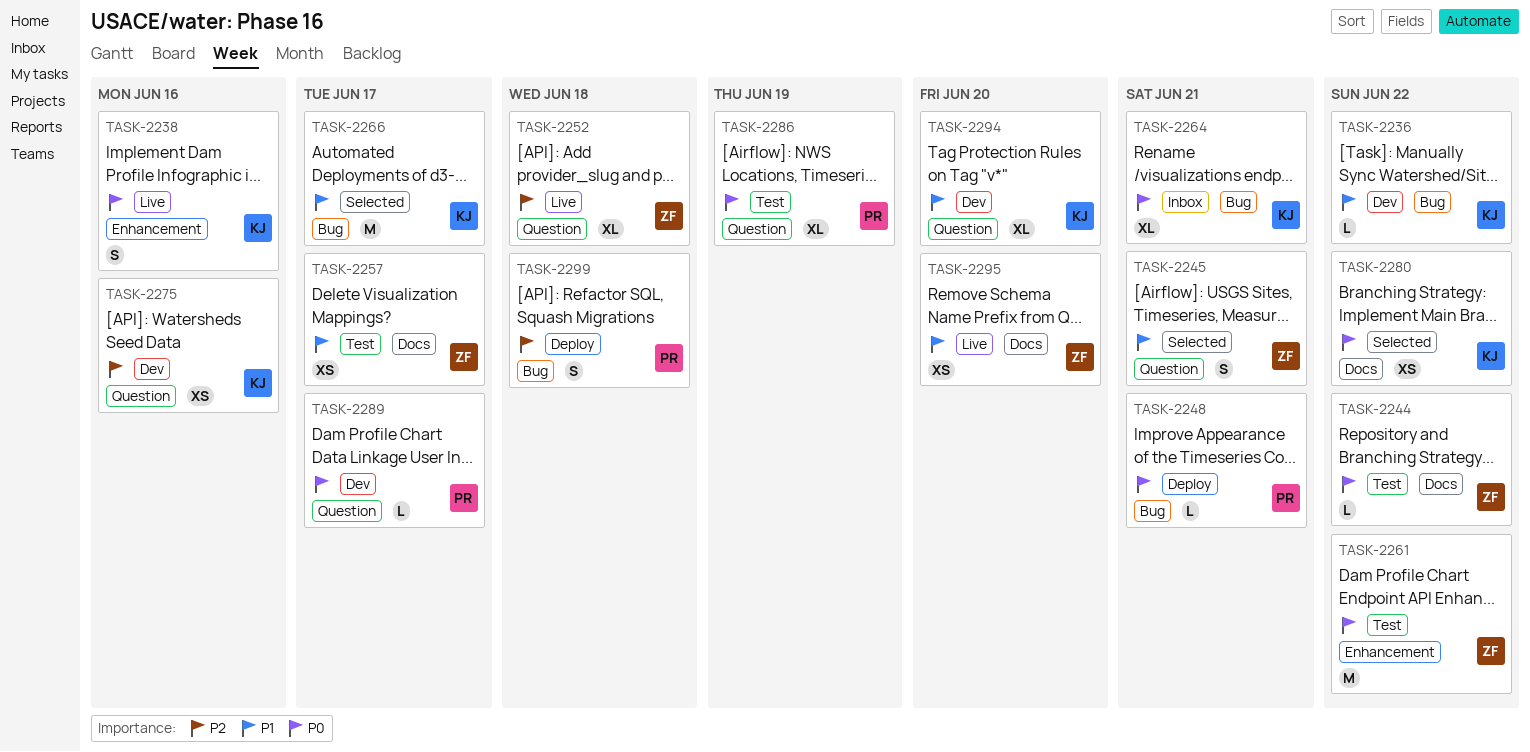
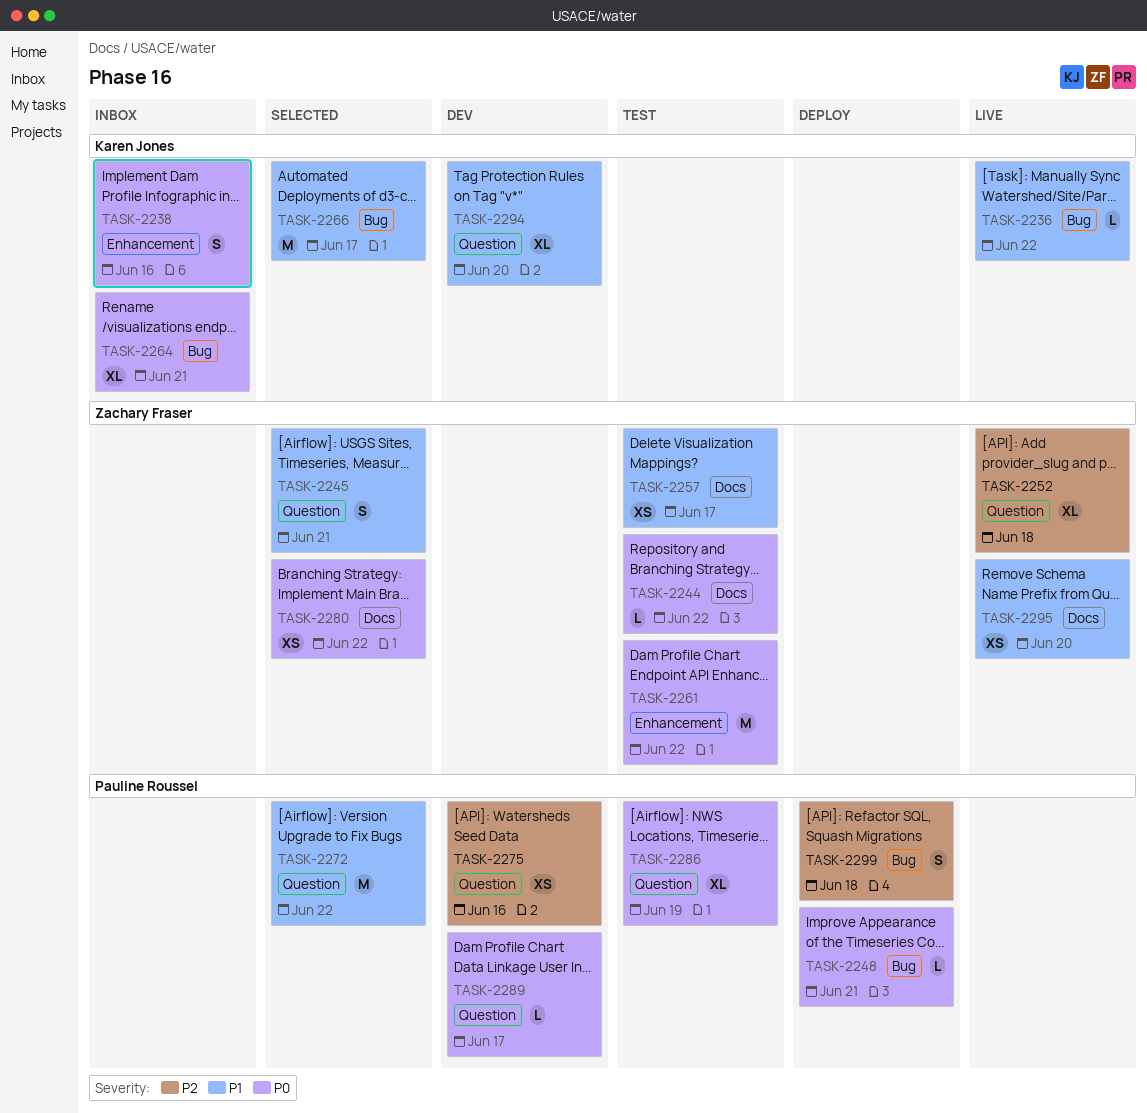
TASK-2236, status: Dev -> Live
TASK-2238, status: Live -> Inbox
TASK-2272: none -> present
TASK-2275, owner: Karen Jones -> Pauline Roussel
TASK-2280, owner: Karen Jones -> Zachary Fraser

